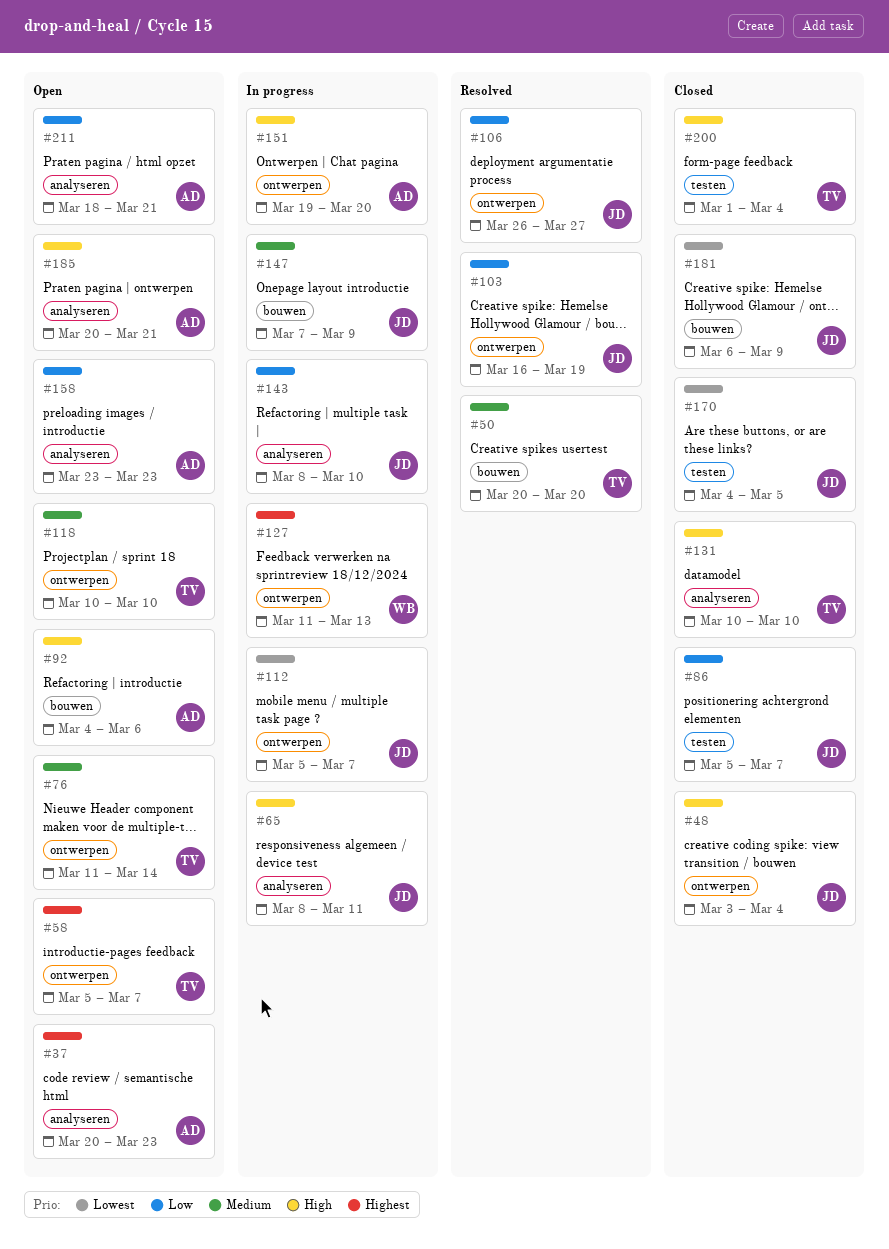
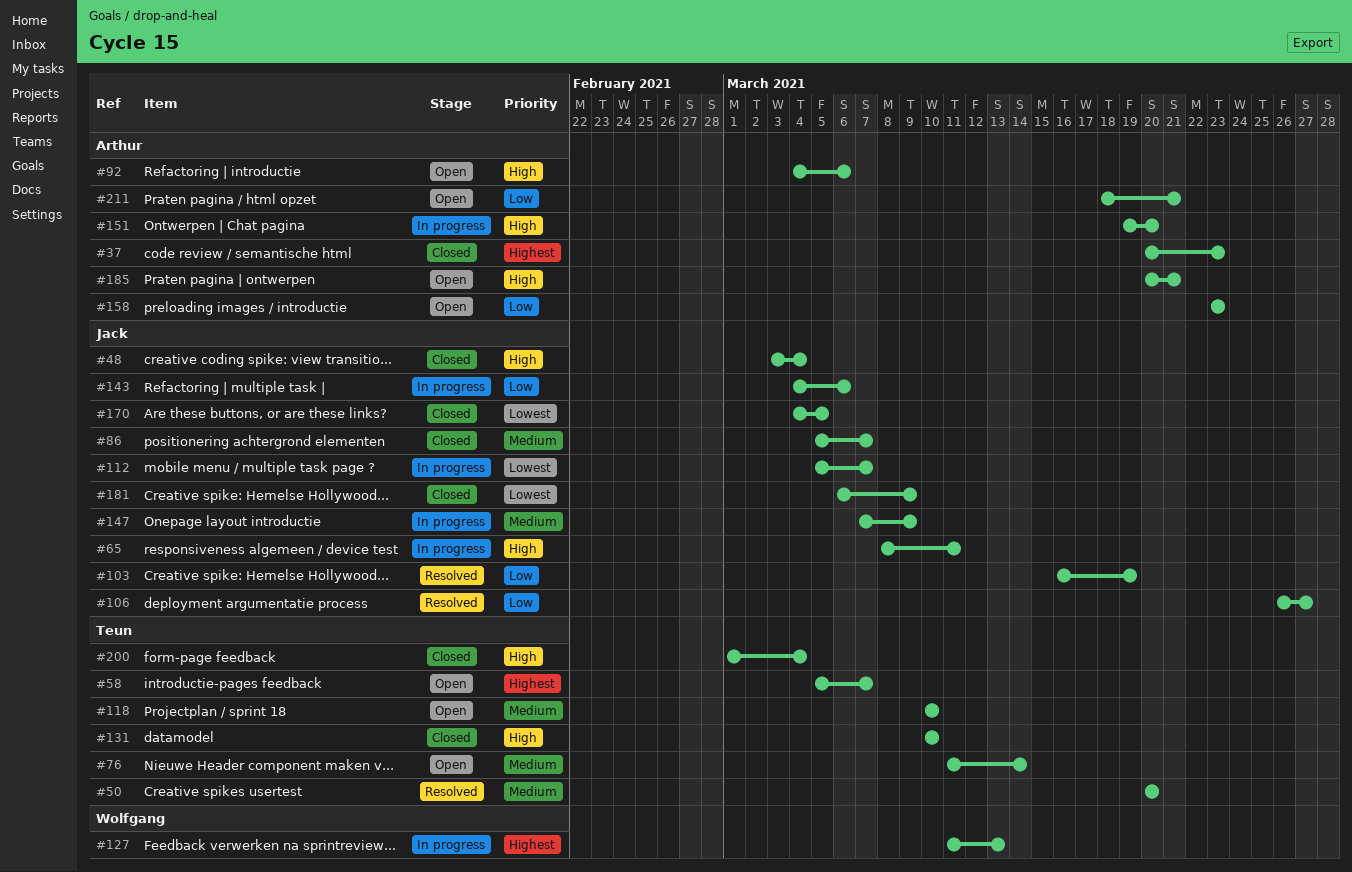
#37, status: Open -> Closed
#86, priority: Low -> Medium
#143, start: Mar 8 -> Mar 4
#143, due: Mar 10 -> Mar 6

